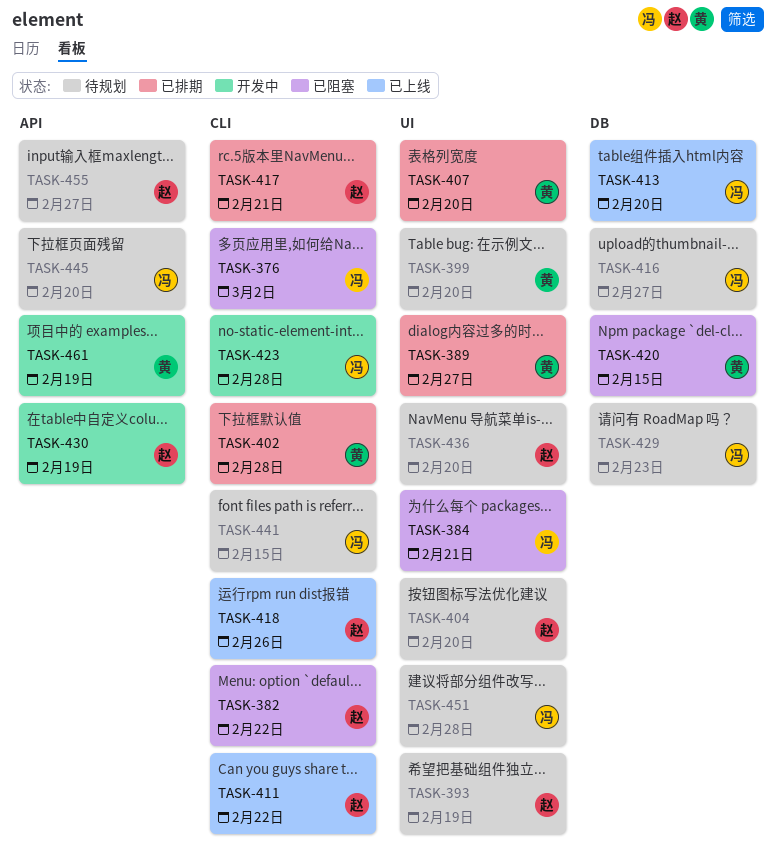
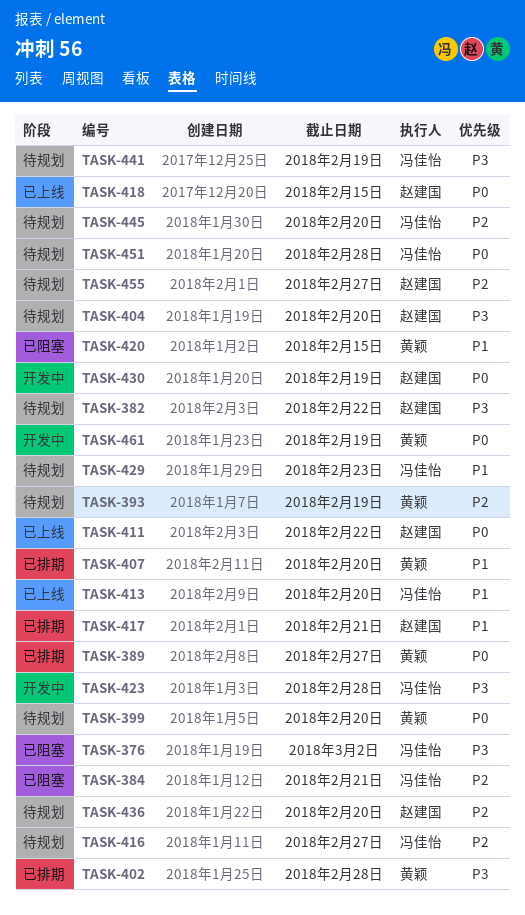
TASK-382, status: 已阻塞 -> 待规划
TASK-393, owner: 赵建国 -> 黄颖
TASK-418, due: Feb 26 -> Feb 15
TASK-441, due: Feb 15 -> Feb 19

